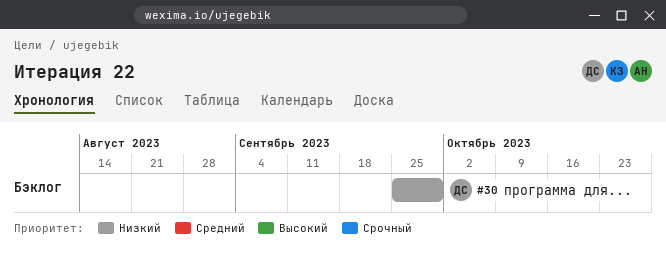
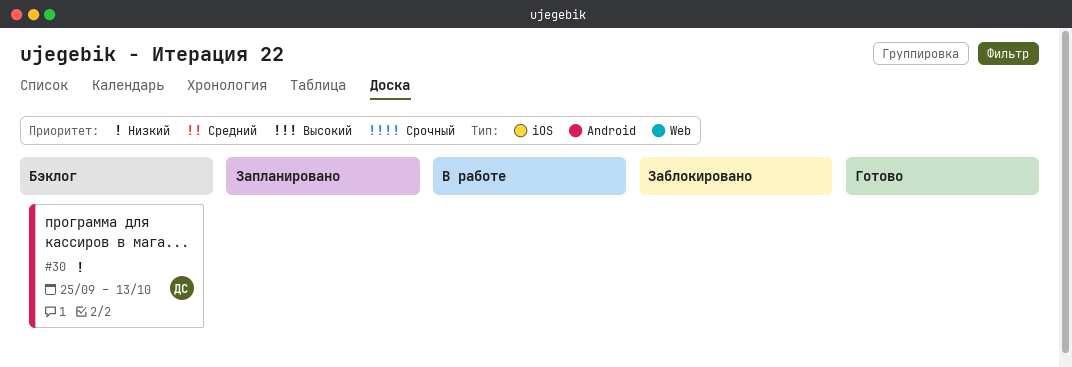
#30, due: Sep 29 -> Oct 13

